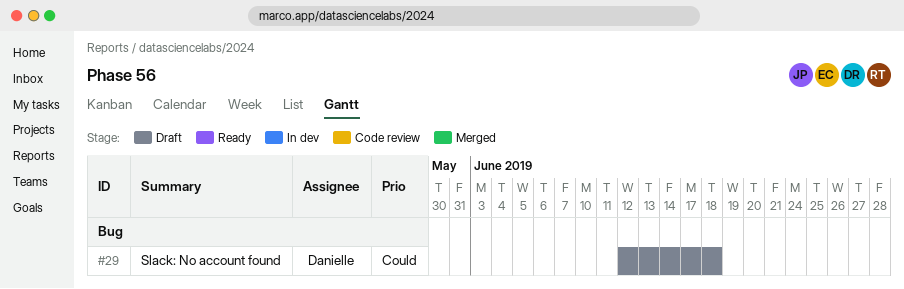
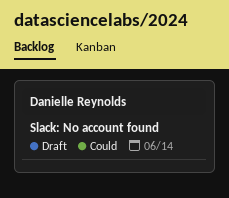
Slack: No account found, due: Jun 18 -> Jun 14

